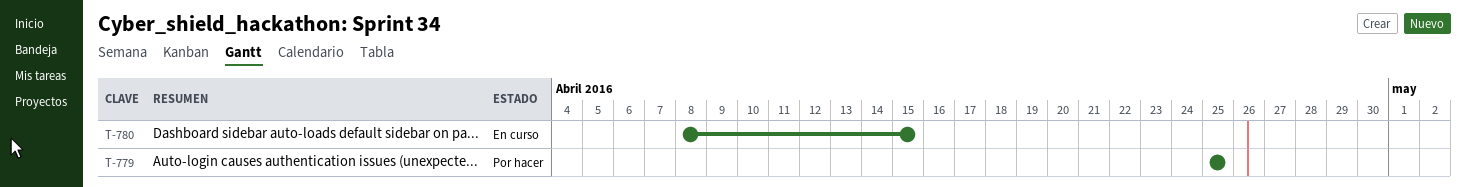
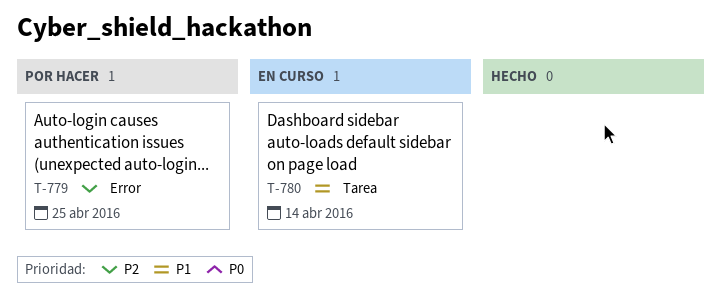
T-780, due: Apr 15 -> Apr 14

